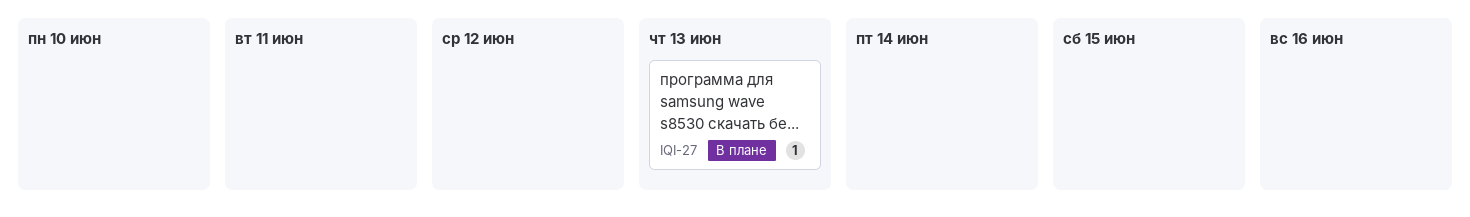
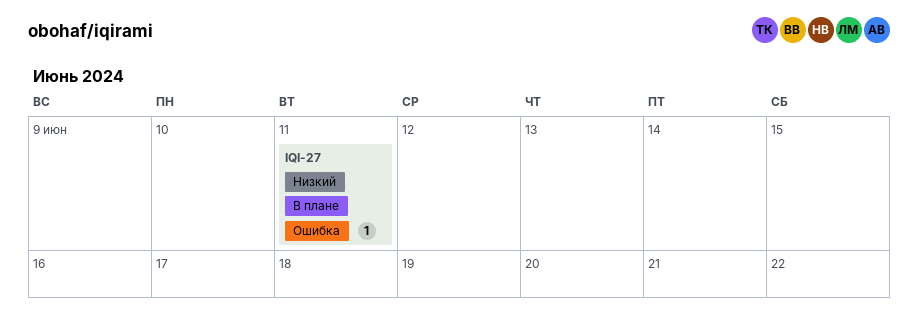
IQI-27, due: Jun 13 -> Jun 11

